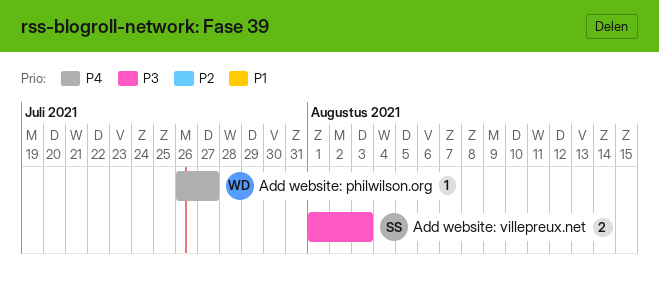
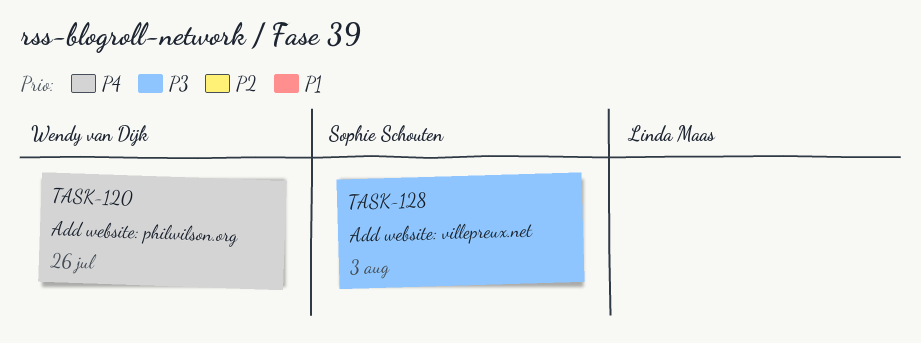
Add website: philwilson.org, due: Jul 27 -> Jul 26

